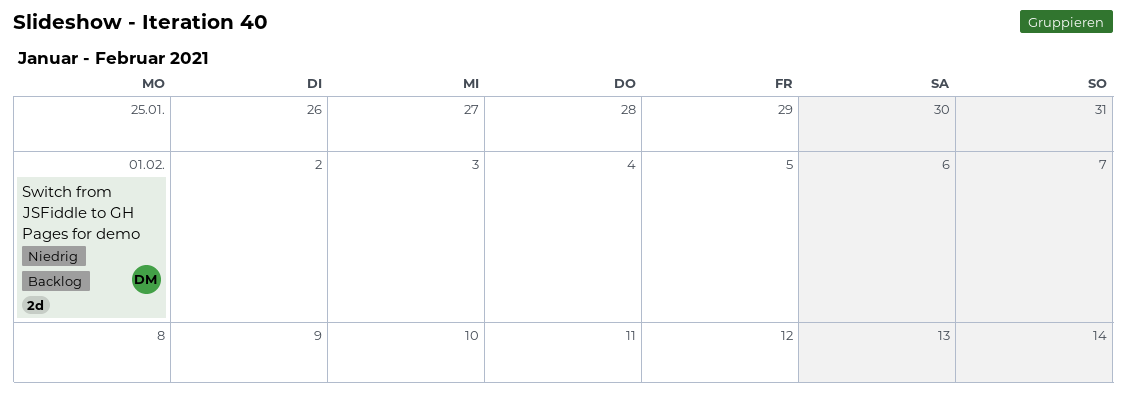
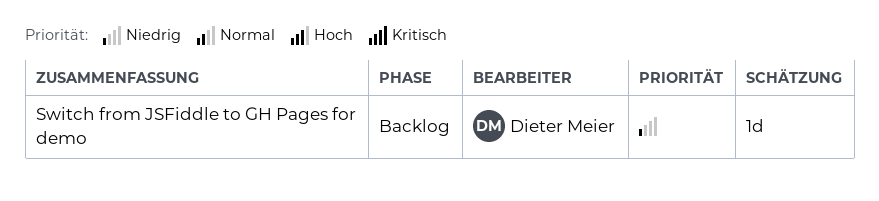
Switch from JSFiddle to GH Pages for demo, estimate: 2d -> 1d

